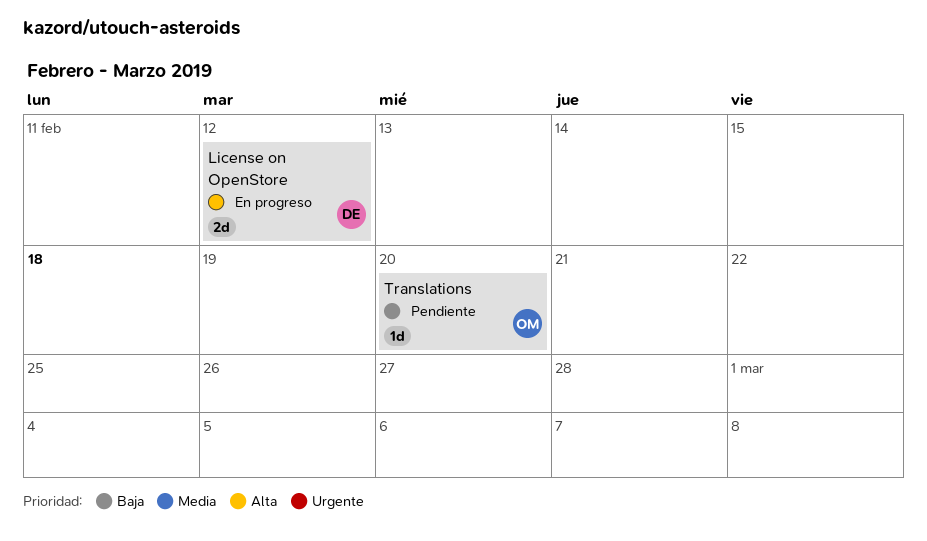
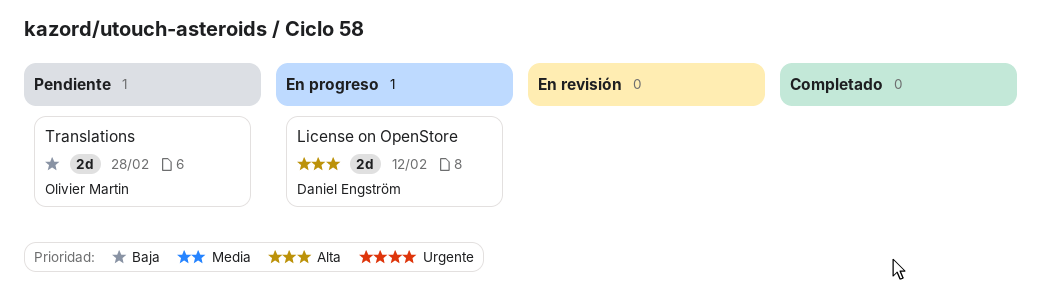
Translations, estimate: 1d -> 2d
Translations, due: Feb 20 -> Feb 28

